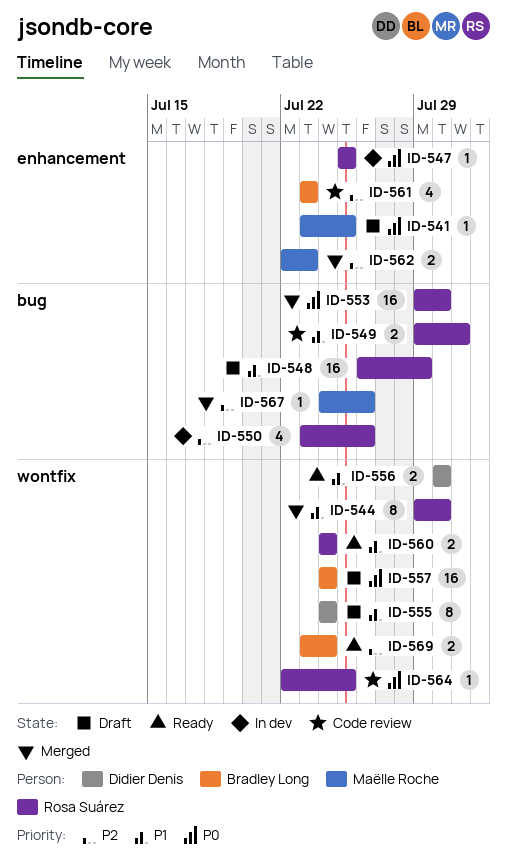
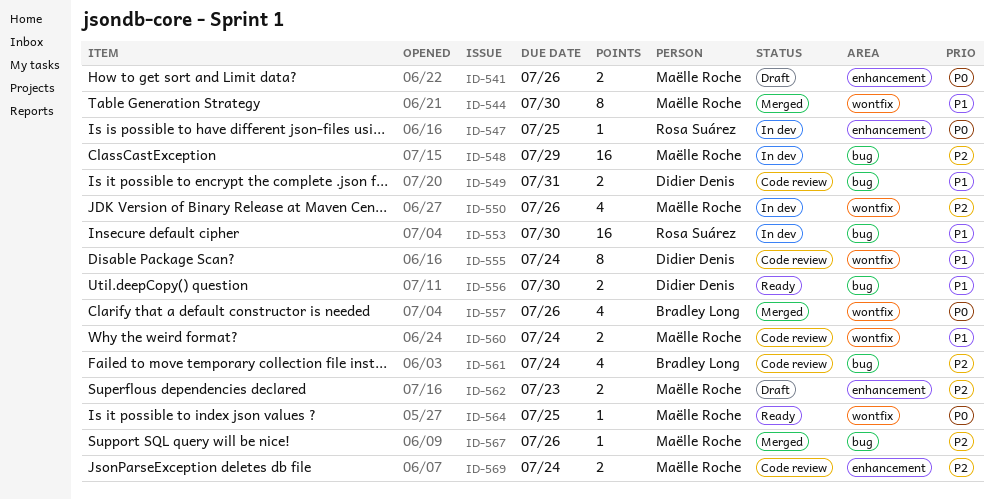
ID-541, estimate: 1 -> 2
ID-541, due: Jul 25 -> Jul 26
ID-544, owner: Rosa Suárez -> Maëlle Roche
ID-548, status: Draft -> In dev
ID-548, owner: Rosa Suárez -> Maëlle Roche
ID-548, priority: P1 -> P2
ID-549, owner: Rosa Suárez -> Didier Denis
ID-550, owner: Rosa Suárez -> Maëlle Roche
ID-550, label: bug -> wontfix
ID-553, status: Merged -> In dev
ID-553, priority: P0 -> P1
ID-555, status: Draft -> Code review
ID-556, label: wontfix -> bug
ID-557, status: Draft -> Merged
ID-557, estimate: 16 -> 4
ID-557, due: Jul 24 -> Jul 26
ID-560, status: Ready -> Code review
ID-560, owner: Rosa Suárez -> Maëlle Roche
ID-561, label: enhancement -> bug
ID-561, due: Jul 23 -> Jul 24
ID-562, status: Merged -> Draft
ID-564, status: Code review -> Ready
ID-564, owner: Rosa Suárez -> Maëlle Roche
ID-569, status: Ready -> Code review
ID-569, owner: Bradley Long -> Maëlle Roche
ID-569, label: wontfix -> enhancement

